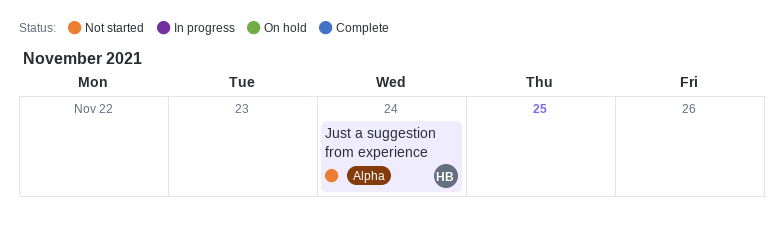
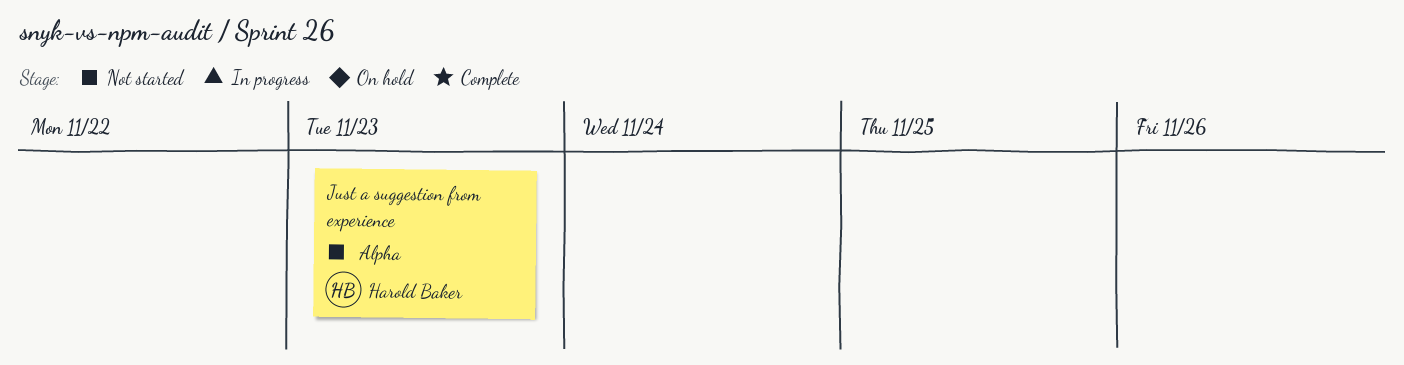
Just a suggestion from experience, due: Nov 24 -> Nov 23

